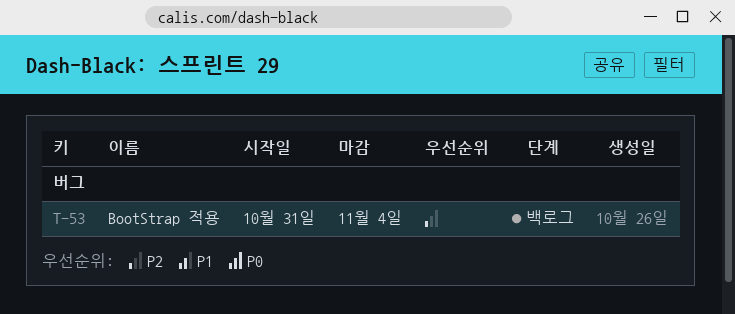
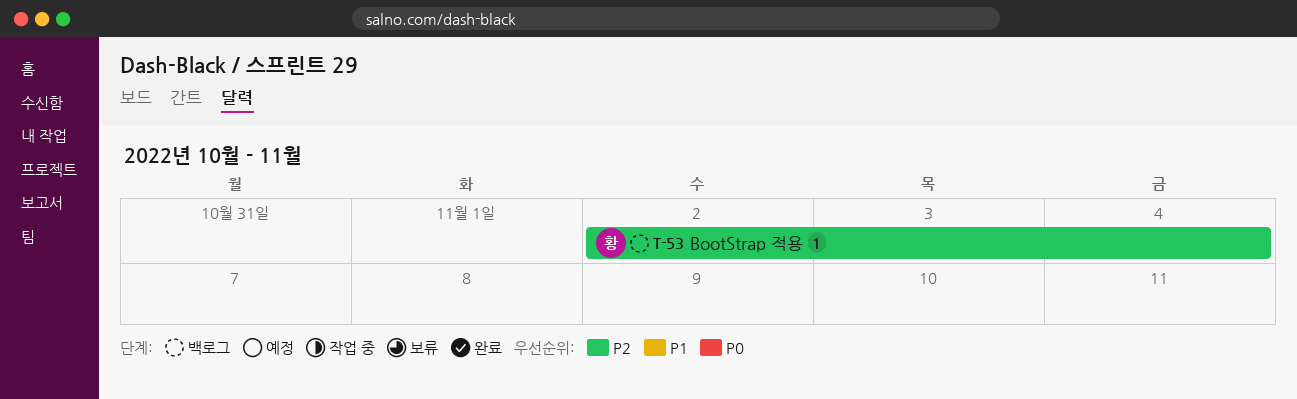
T-53, start: Oct 31 -> Nov 2

